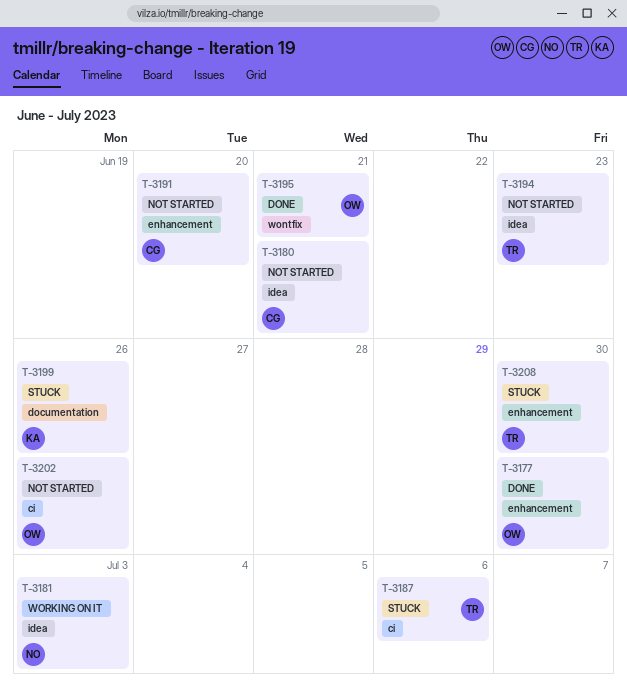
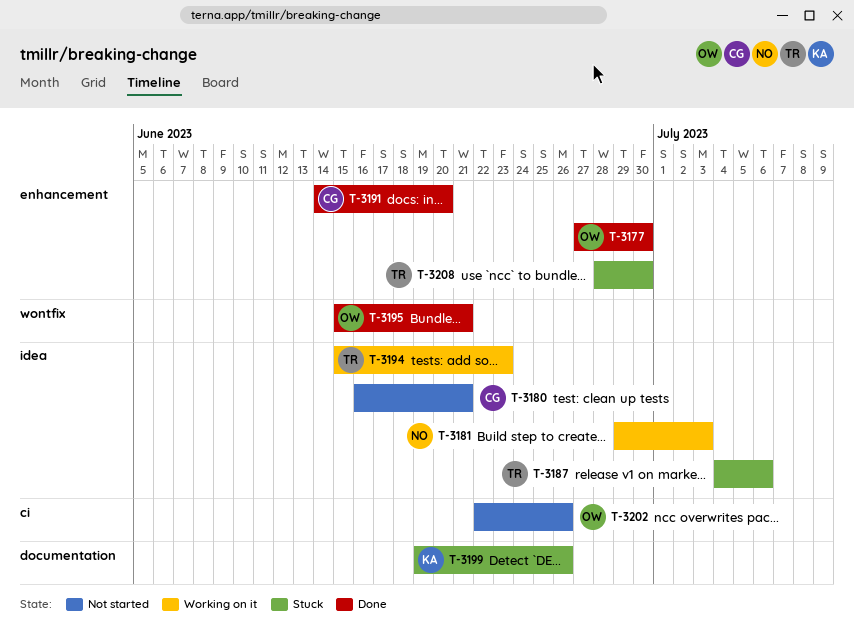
T-3187, label: ci -> idea
T-3191, status: Not started -> Done
T-3194, status: Not started -> Working on it

